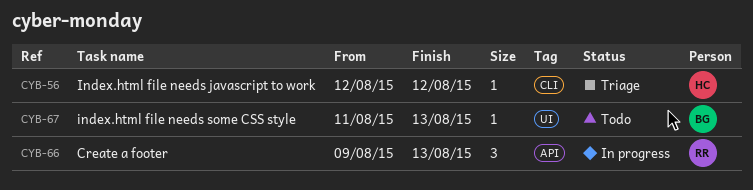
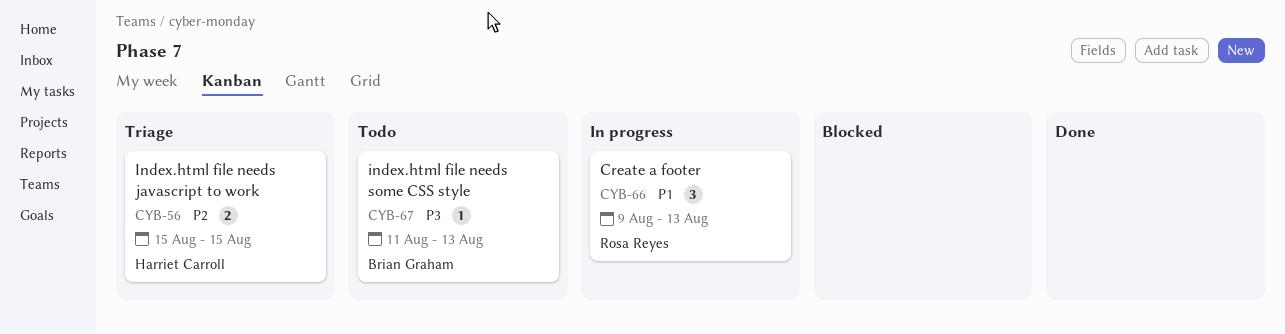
CYB-56, estimate: 1 -> 2
CYB-56, start: Aug 12 -> Aug 15
CYB-56, due: Aug 12 -> Aug 15

